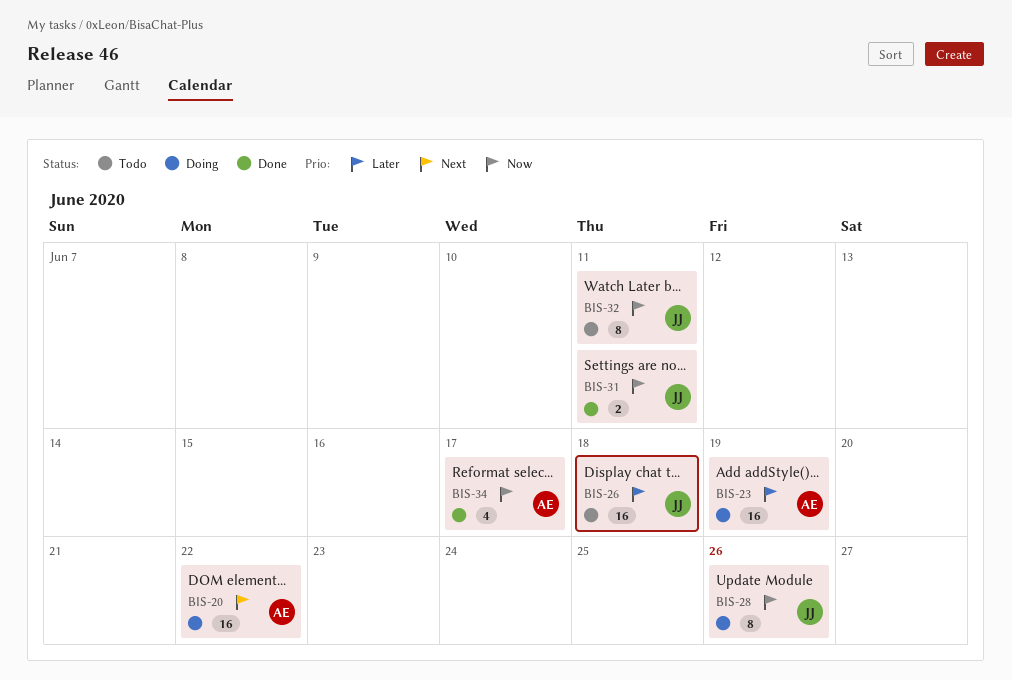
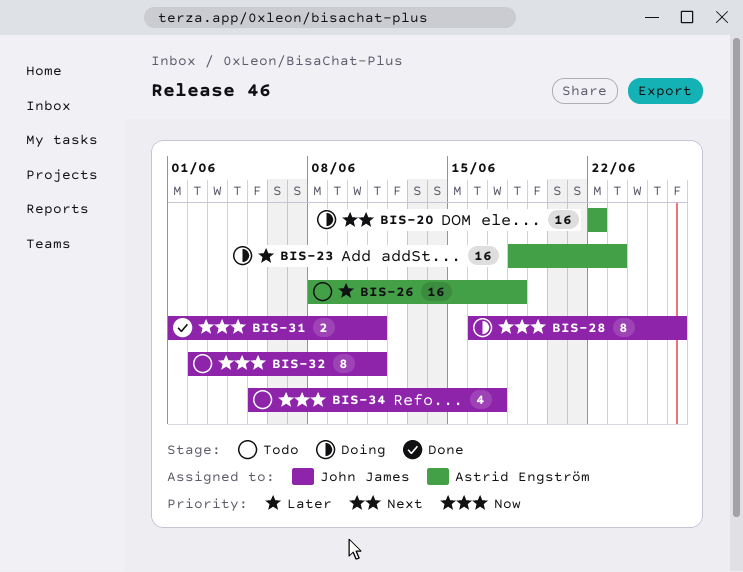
BIS-23, due: Jun 19 -> Jun 23
BIS-26, owner: John James -> Astrid Engström
BIS-34, status: Done -> Todo
BIS-34, owner: Astrid Engström -> John James

